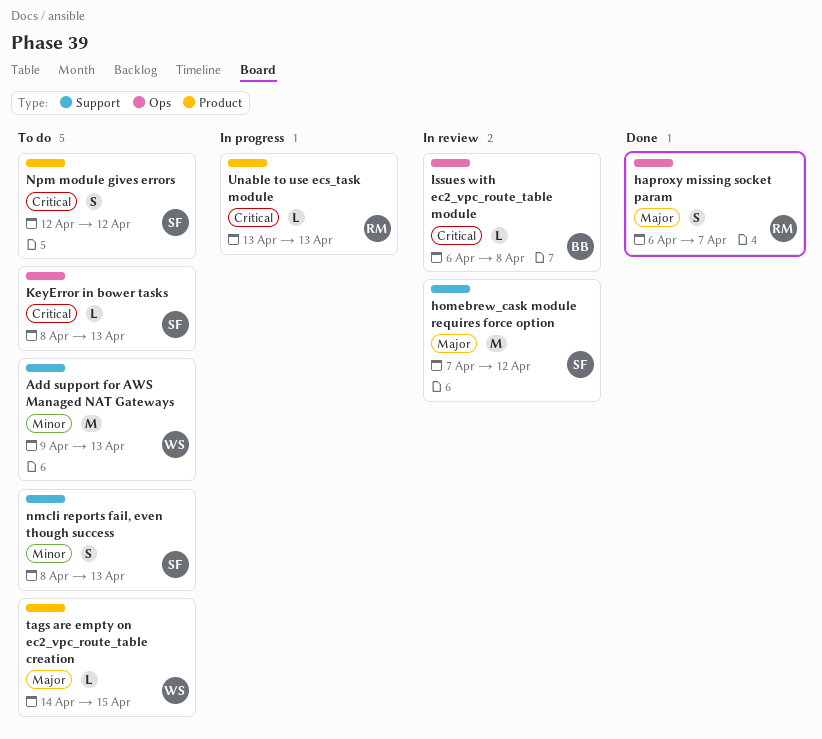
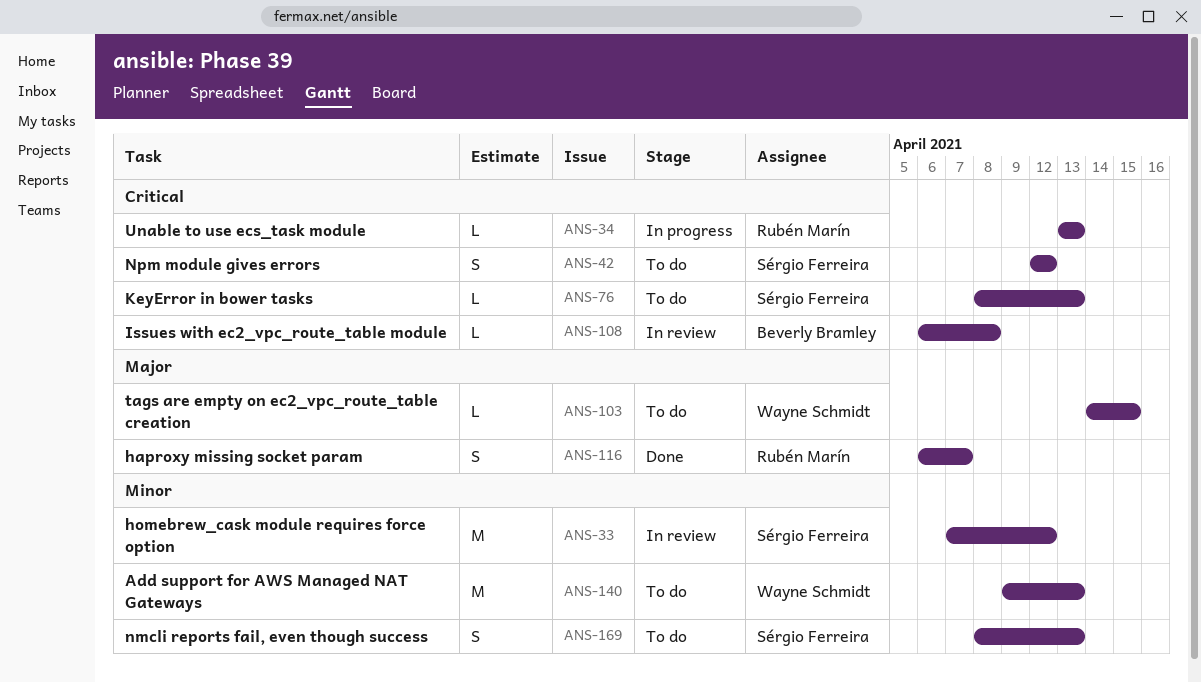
homebrew_cask module requires force option, priority: Major -> Minor

